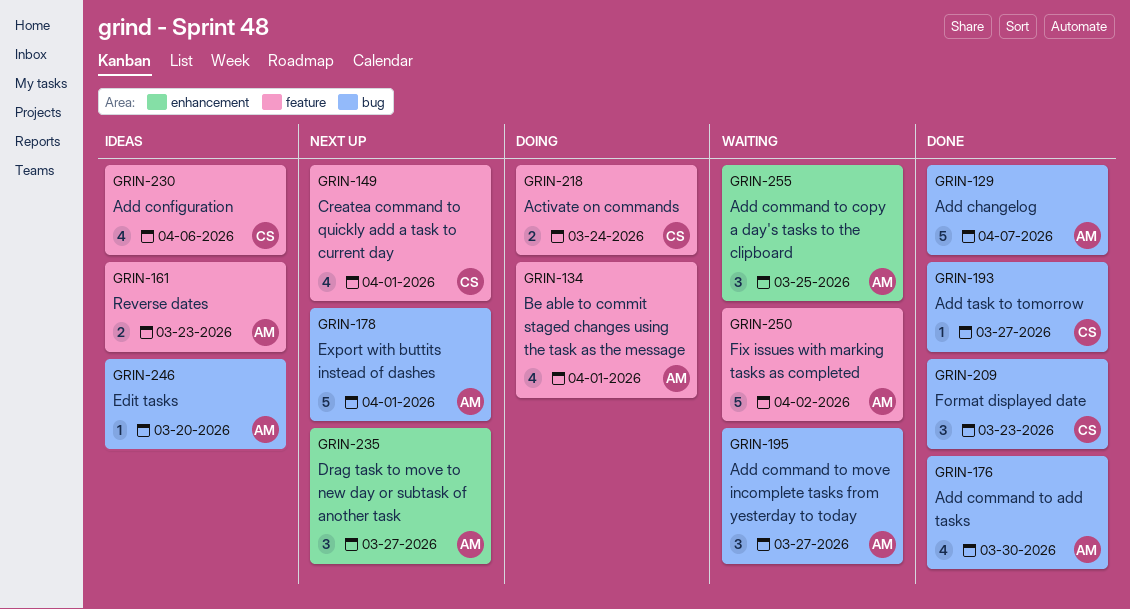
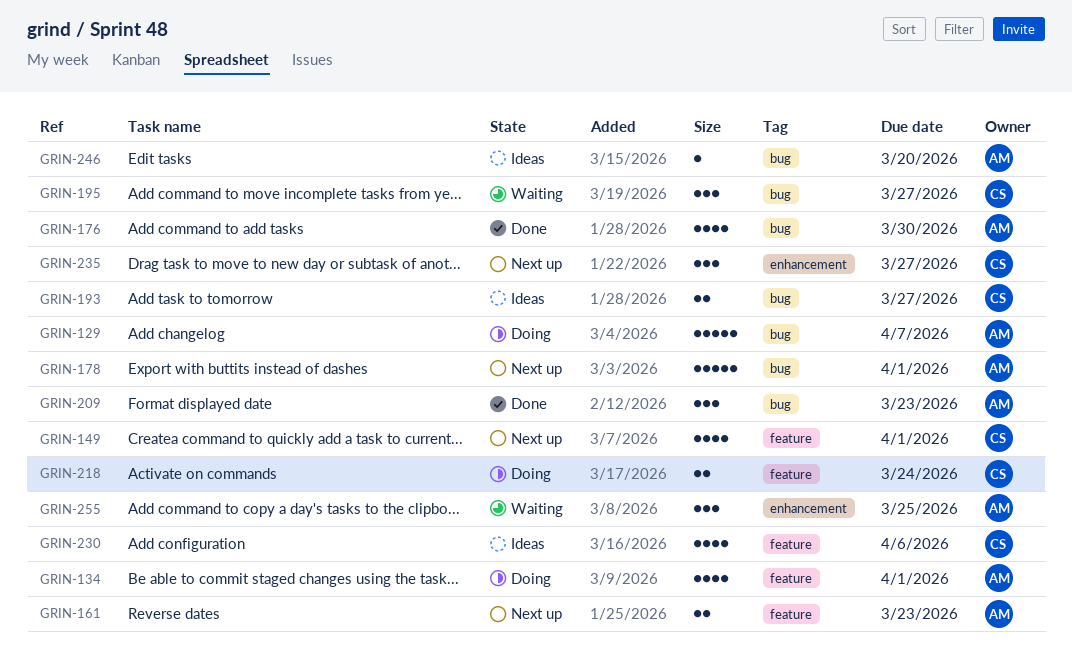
GRIN-129, status: Done -> Doing
GRIN-161, status: Ideas -> Next up
GRIN-193, status: Done -> Ideas
GRIN-193, estimate: 1 -> 2
GRIN-195, owner: AM -> CS
GRIN-209, owner: CS -> AM
GRIN-235, owner: AM -> CS
GRIN-250: present -> none

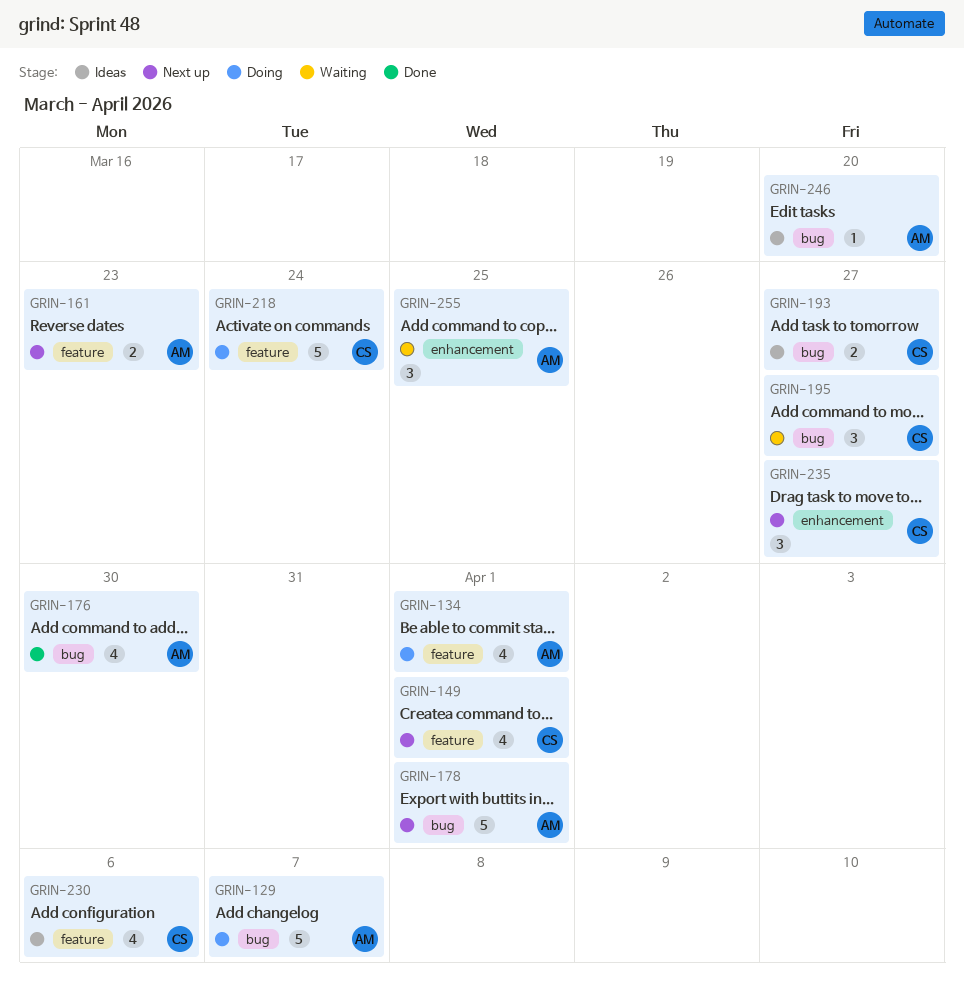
GRIN-209: present -> none
GRIN-218, estimate: 2 -> 5

